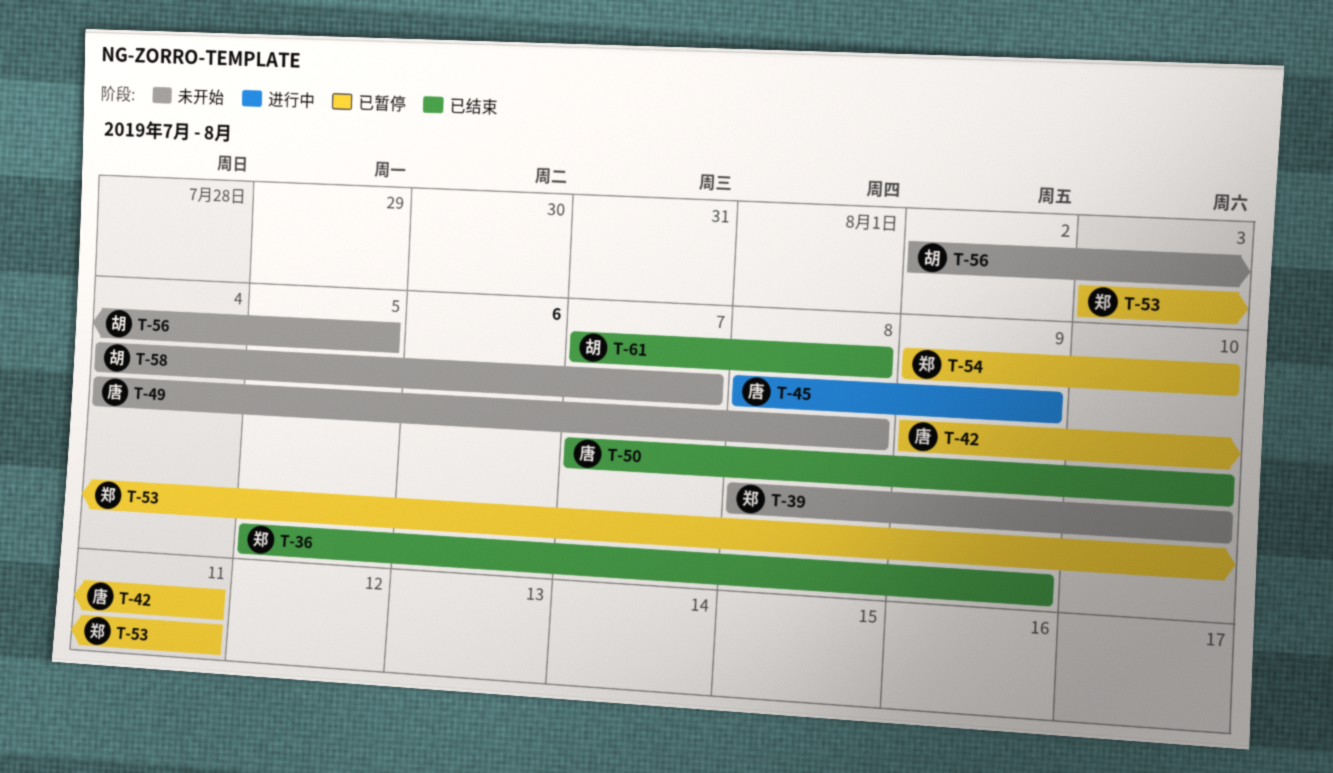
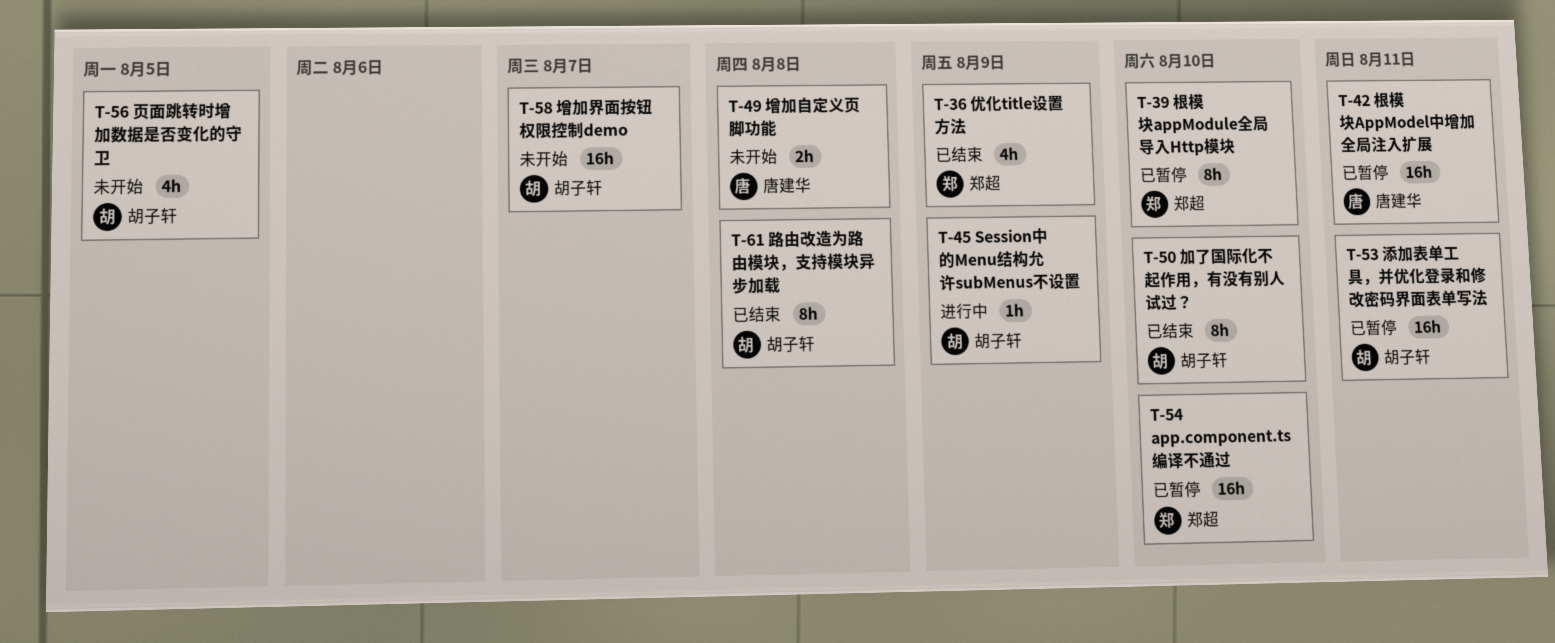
T-39, status: 未开始 -> 已暂停
T-45, owner: 唐建华 -> 胡子轩
T-50, owner: 唐建华 -> 胡子轩
T-53, owner: 郑超 -> 胡子轩

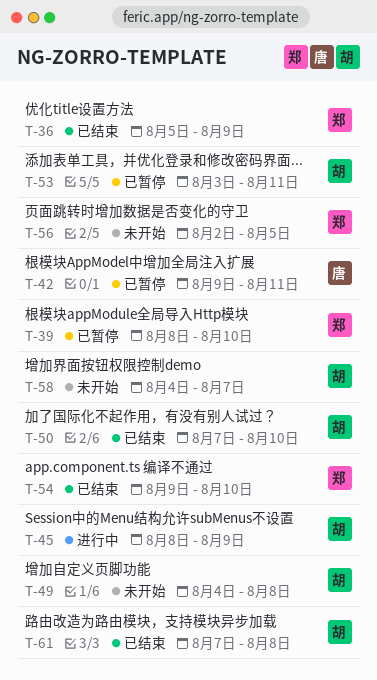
T-49, owner: 唐建华 -> 胡子轩
T-54, status: 已暂停 -> 已结束
T-56, owner: 胡子轩 -> 郑超

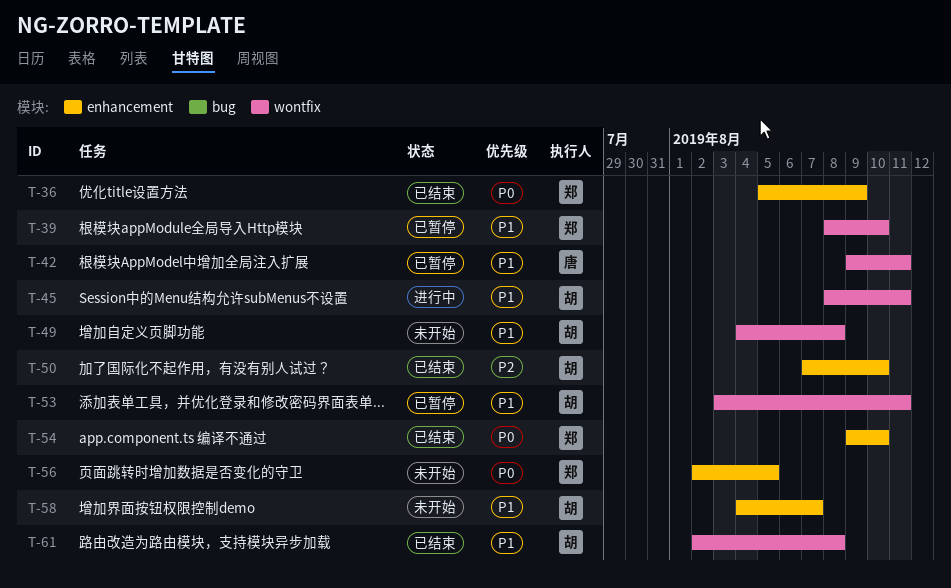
T-45, due: Aug 9 -> Aug 11
T-61, start: Aug 7 -> Aug 2

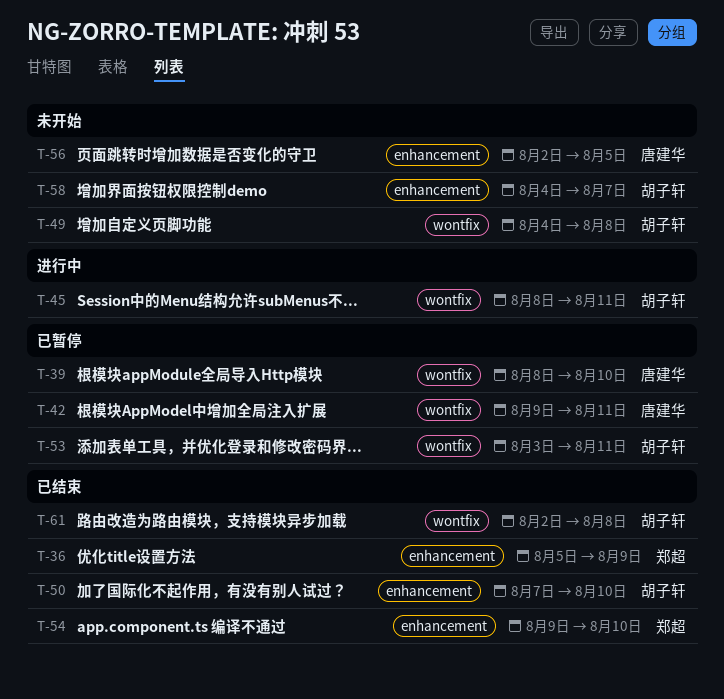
T-39, owner: 郑超 -> 唐建华
T-56, owner: 郑超 -> 唐建华

